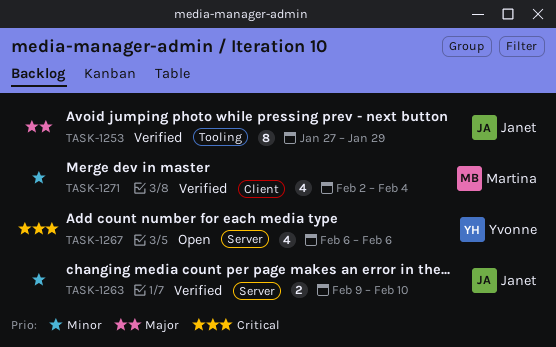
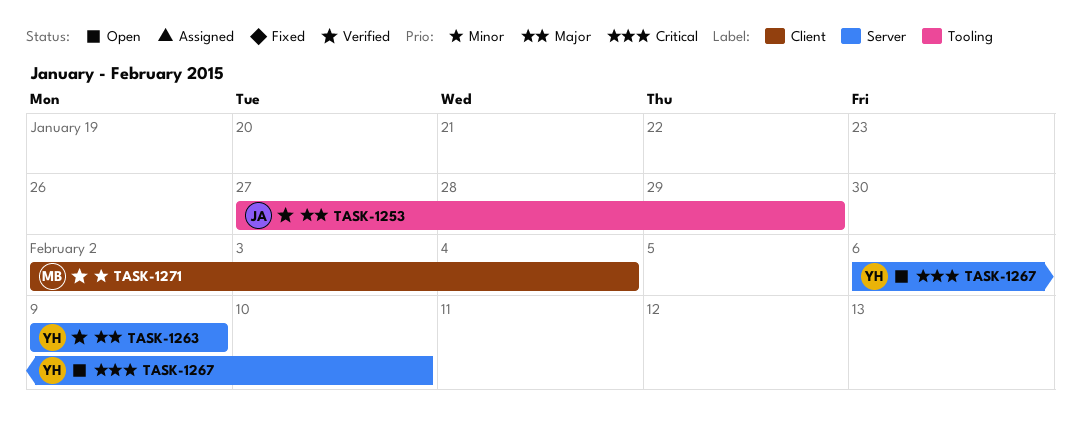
TASK-1263, owner: Janet -> Yvonne
TASK-1263, priority: Minor -> Major
TASK-1263, due: Feb 10 -> Feb 9
TASK-1267, due: Feb 6 -> Feb 10

